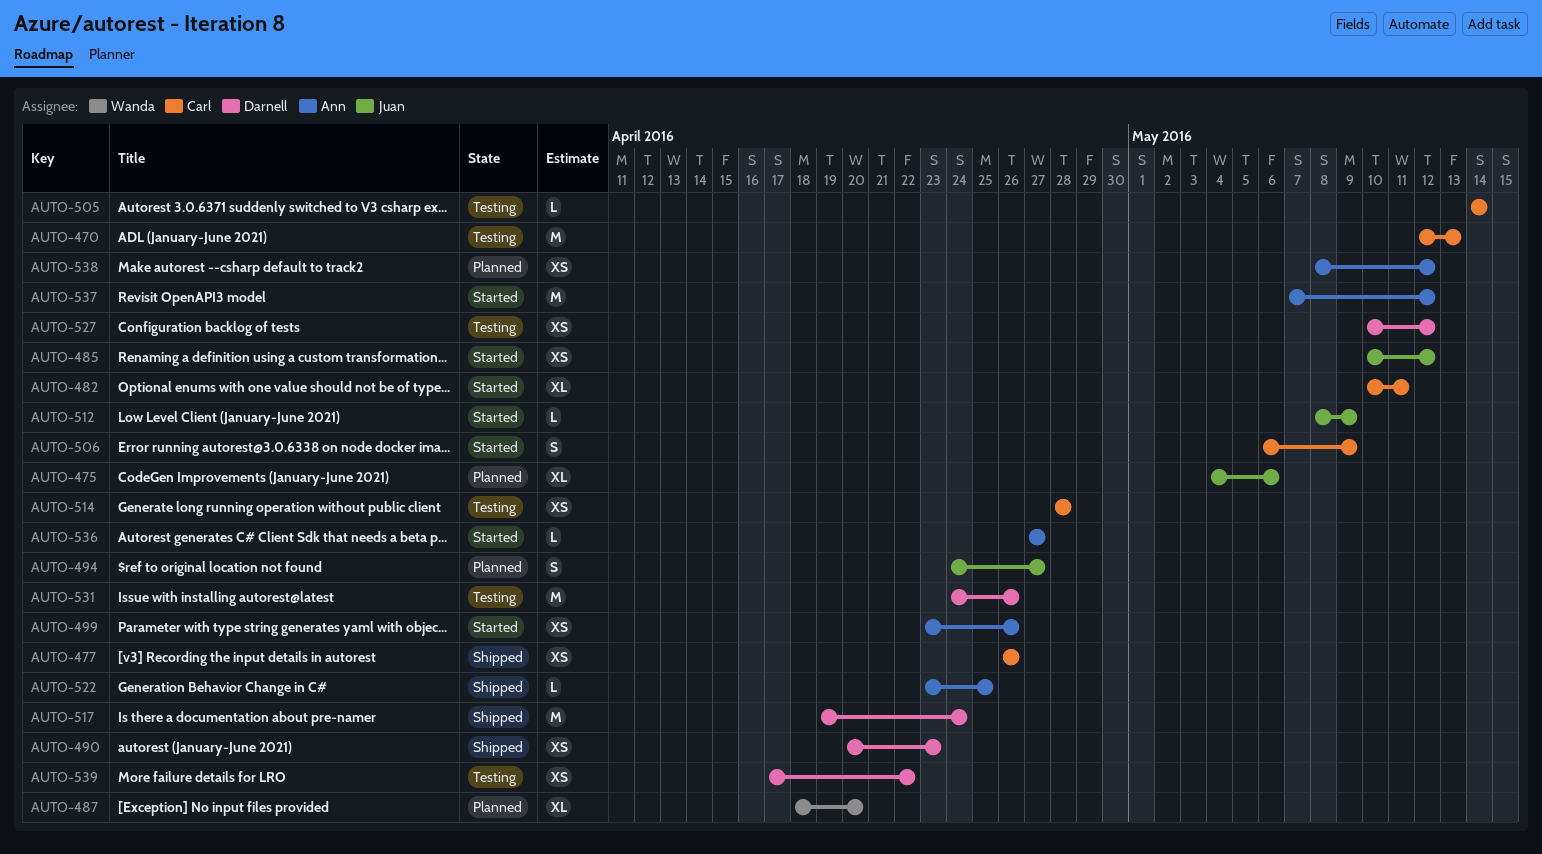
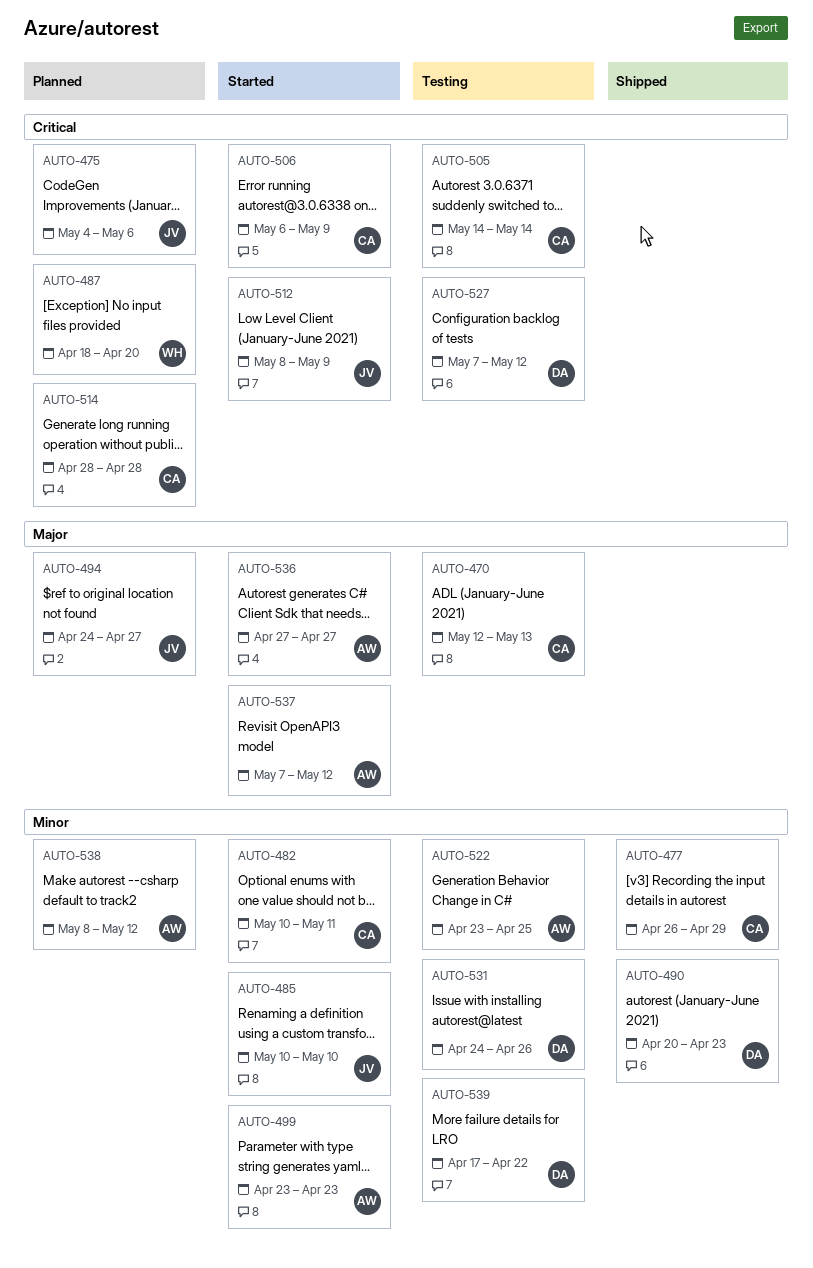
AUTO-477, due: Apr 26 -> Apr 29
AUTO-485, due: May 12 -> May 10
AUTO-499, due: Apr 26 -> Apr 23
AUTO-514, status: Testing -> Planned
AUTO-517: present -> none
AUTO-522, status: Shipped -> Testing
AUTO-527, start: May 10 -> May 7

